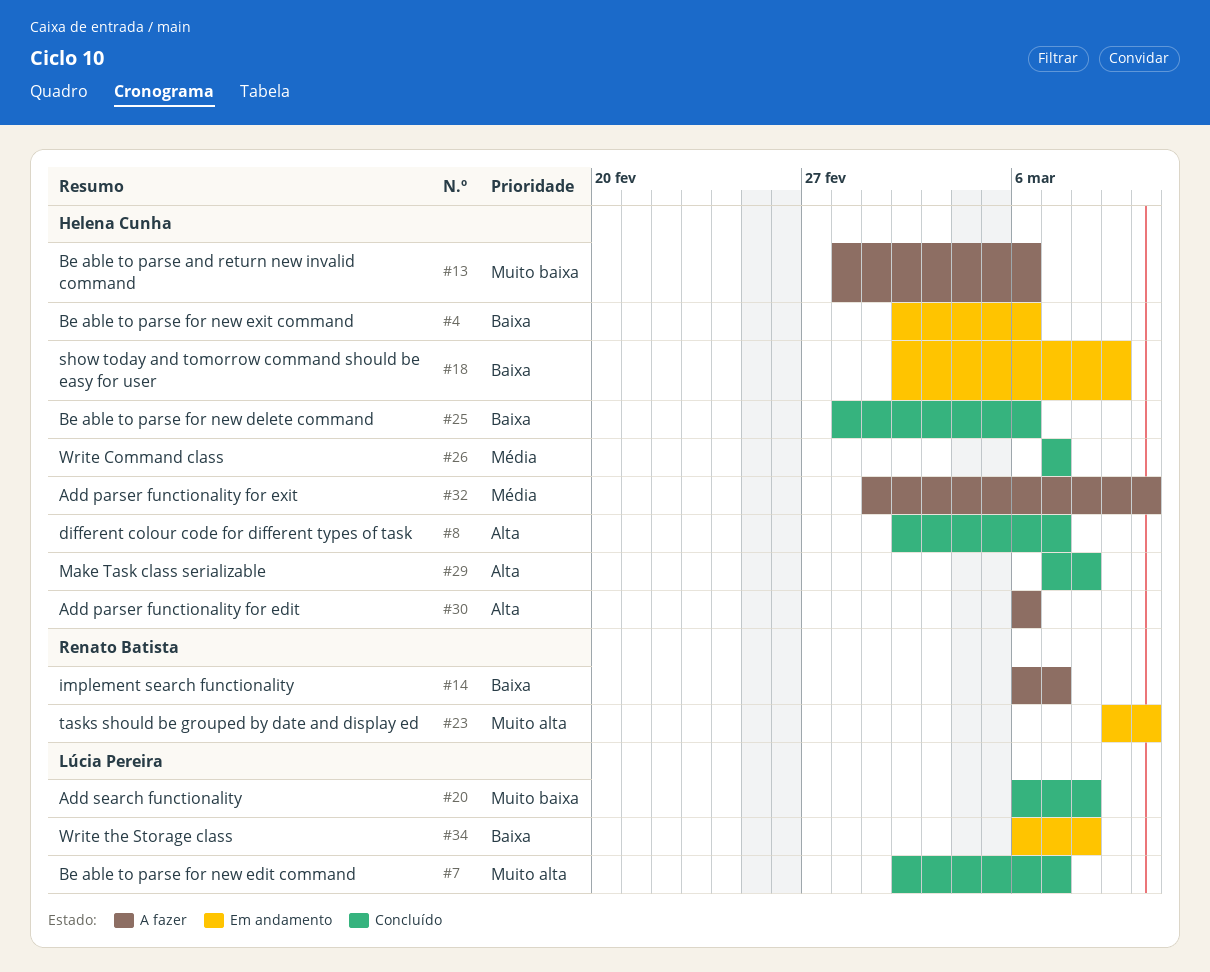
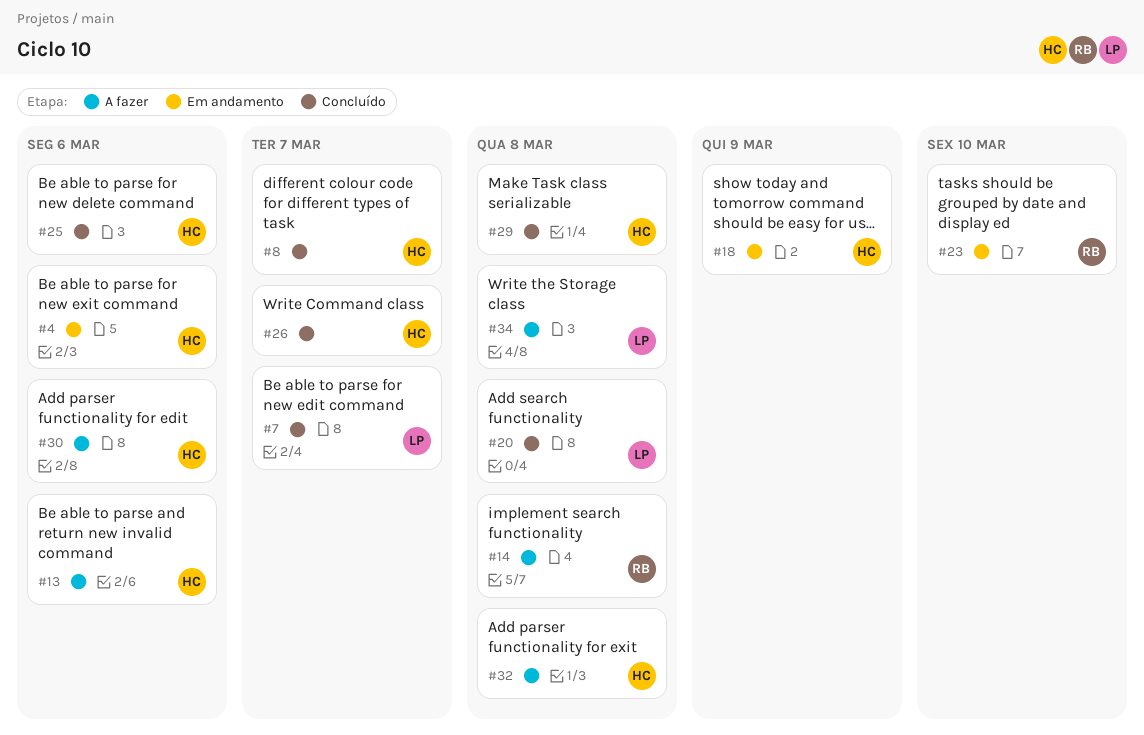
#14, due: Mar 7 -> Mar 8
#32, due: Mar 10 -> Mar 8
#34, status: Em andamento -> A fazer

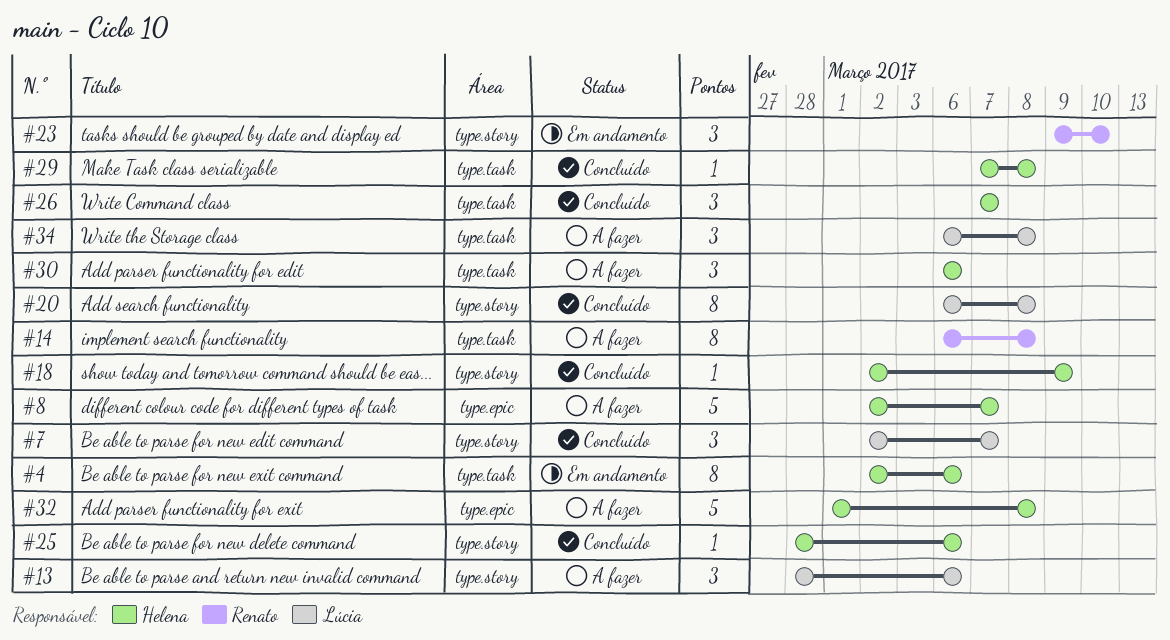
#8, status: Concluído -> A fazer
#13, owner: Helena -> Lúcia
#18, status: Em andamento -> Concluído

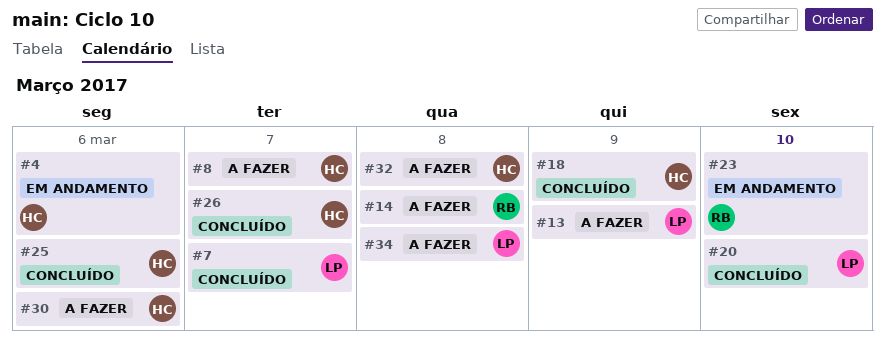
#13, due: Mar 6 -> Mar 9
#20, due: Mar 8 -> Mar 10
#29: present -> none

